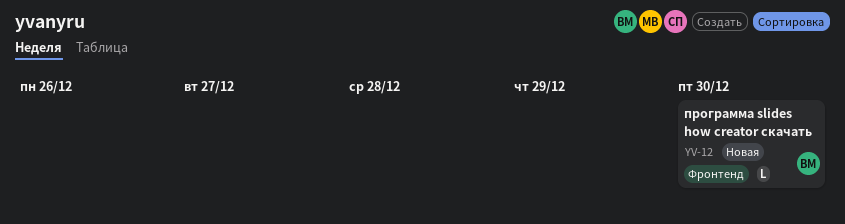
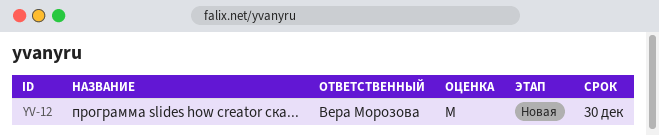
YV-12, estimate: L -> M

